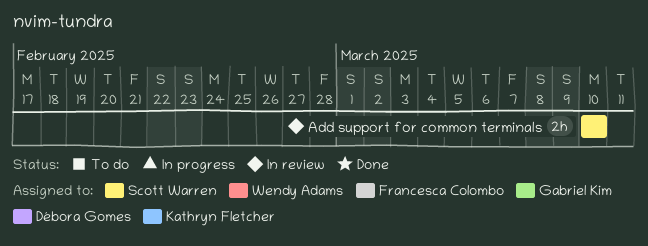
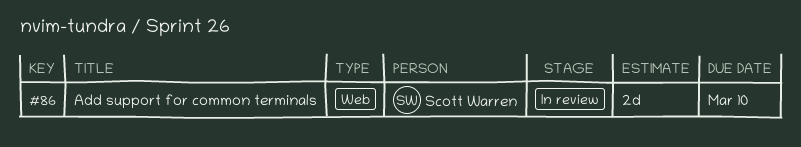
Add support for common terminals, estimate: 2h -> 2d

